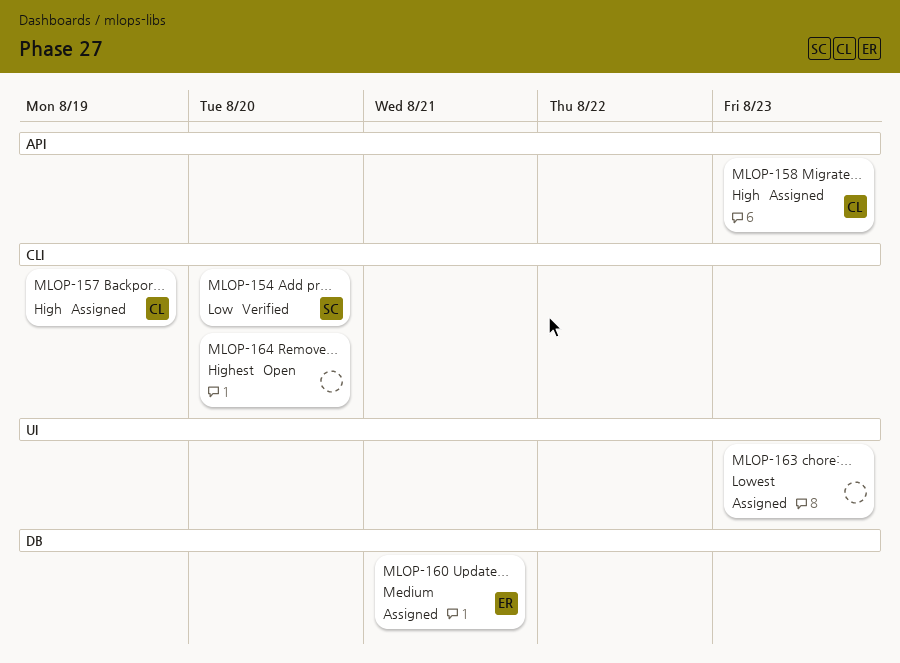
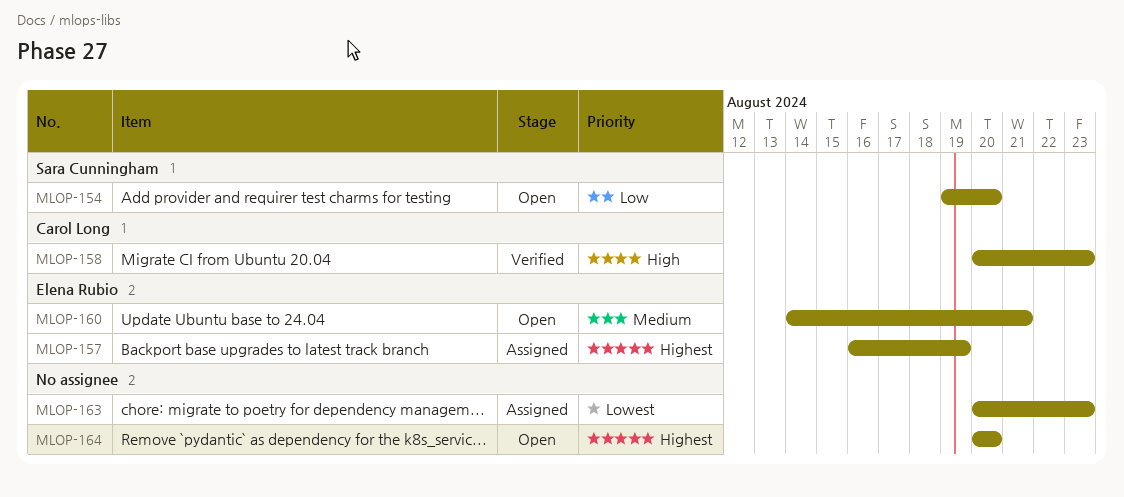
MLOP-154, status: Verified -> Open
MLOP-157, owner: Carol Long -> Elena Rubio
MLOP-157, priority: High -> Highest
MLOP-158, status: Assigned -> Verified
MLOP-160, status: Assigned -> Open

